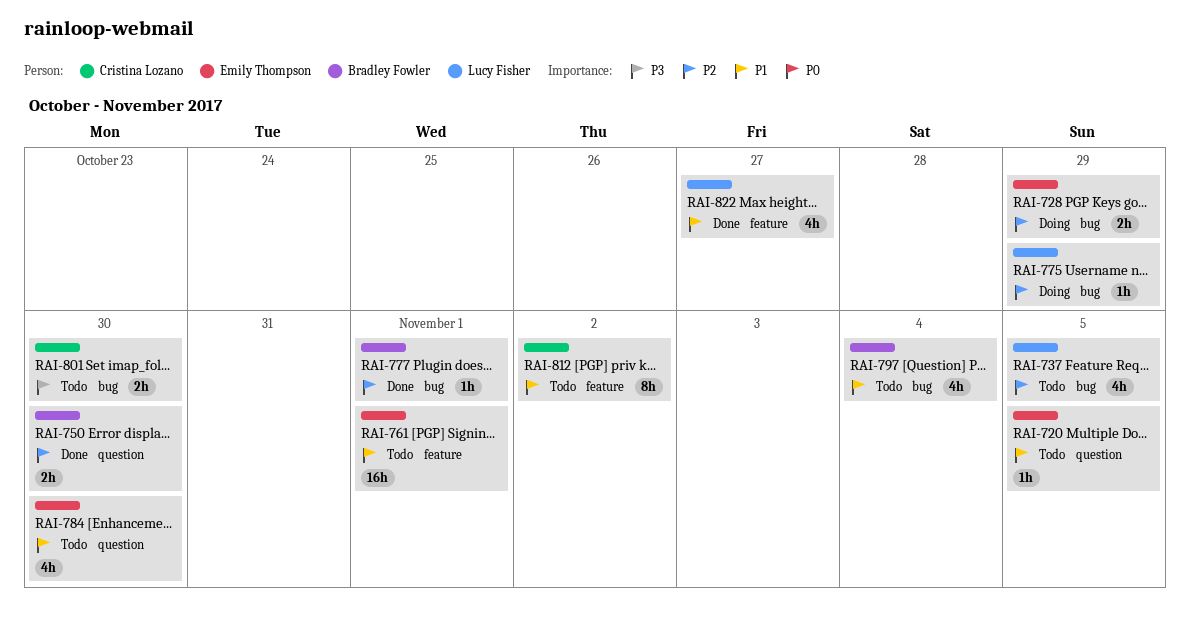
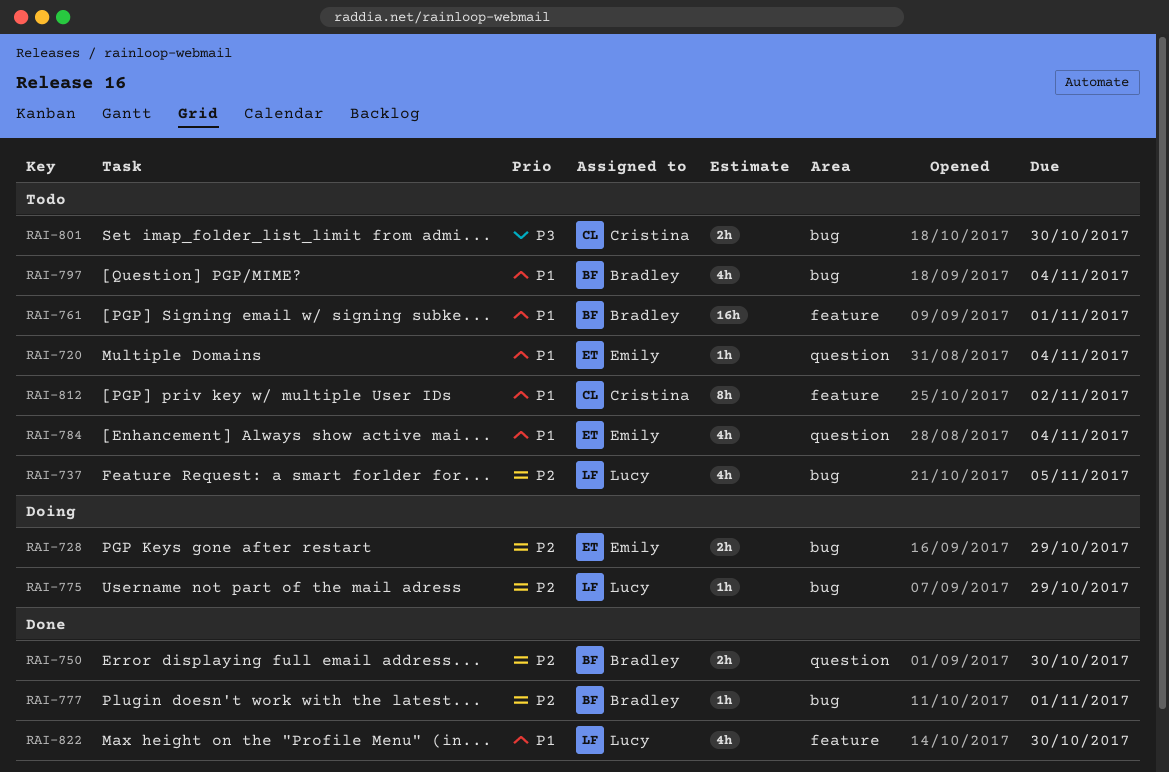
RAI-720, due: Nov 5 -> Nov 4
RAI-761, owner: Emily Thompson -> Bradley Fowler
RAI-784, due: Oct 30 -> Nov 4
RAI-822, due: Oct 27 -> Oct 30

